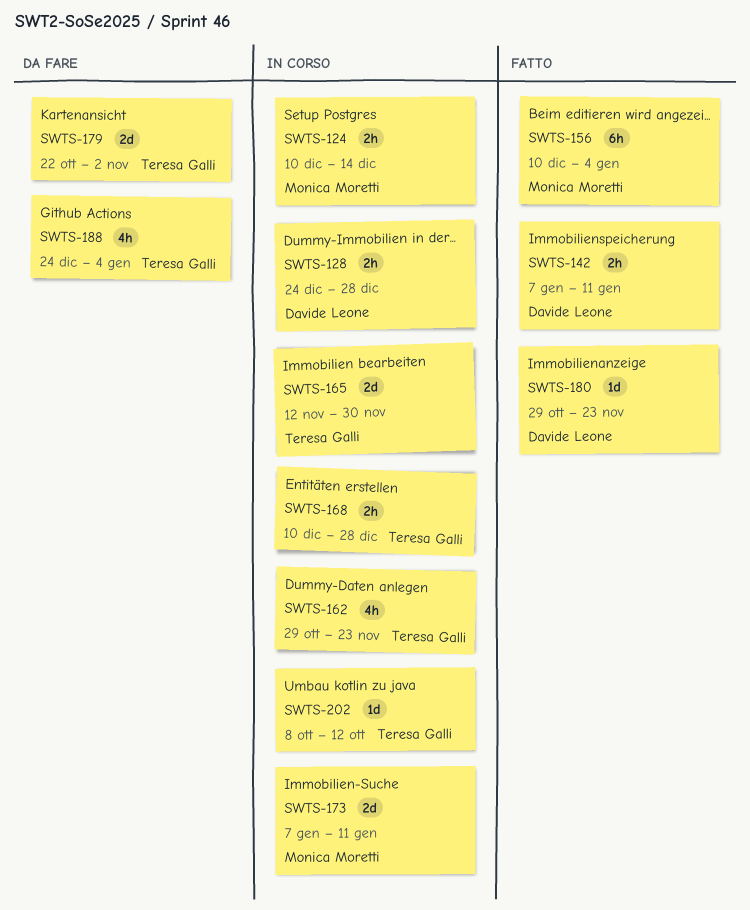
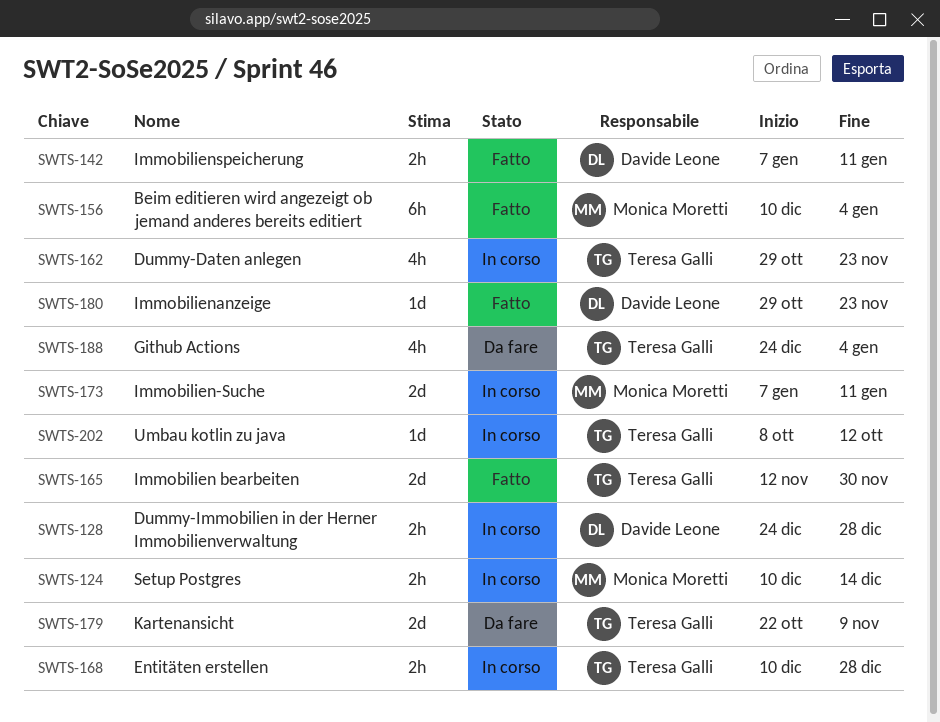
SWTS-165, status: In corso -> Fatto
SWTS-179, due: Nov 2 -> Nov 9

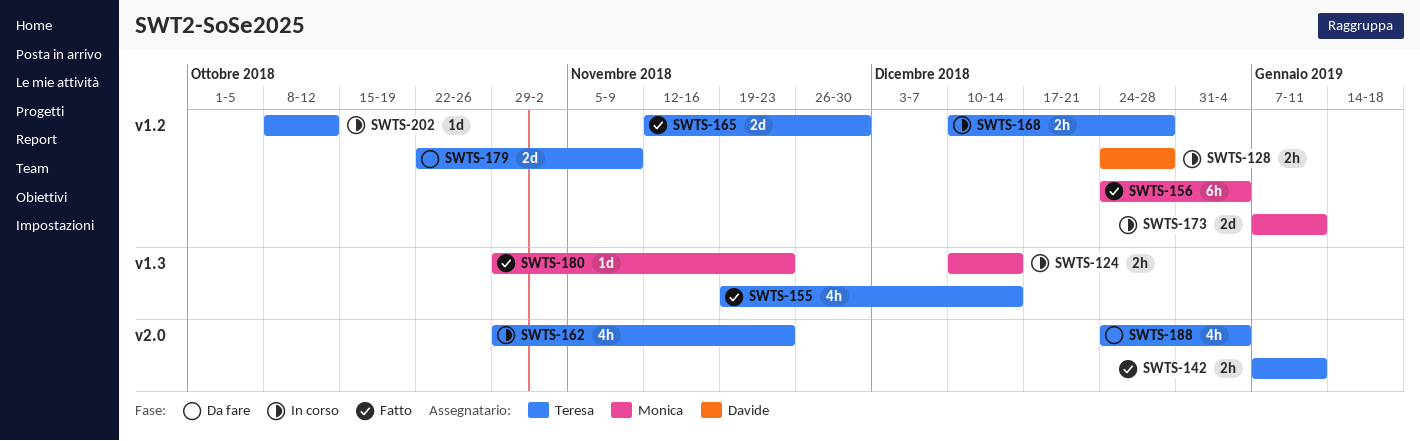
SWTS-142, owner: Davide Leone -> Teresa Galli
SWTS-155: none -> present
SWTS-156, start: Dec 10 -> Dec 24
SWTS-180, owner: Davide Leone -> Monica Moretti

